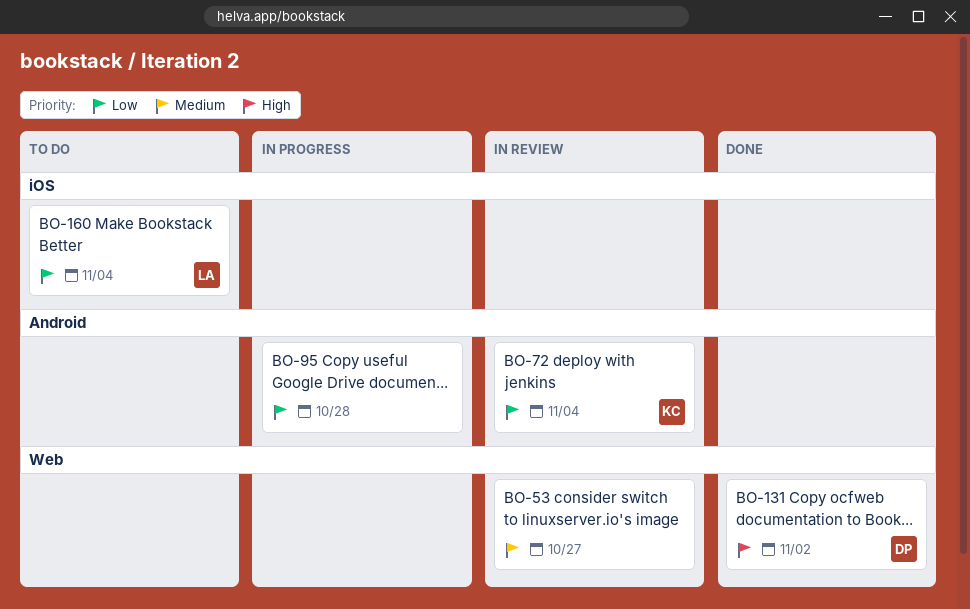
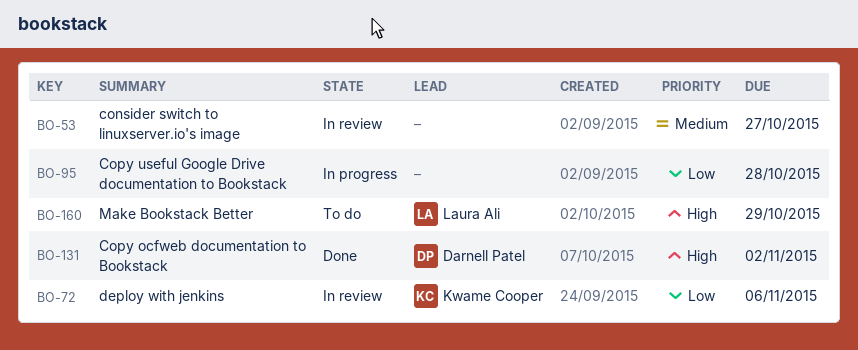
BO-72, due: Nov 4 -> Nov 6
BO-160, priority: Low -> High
BO-160, due: Nov 4 -> Oct 29

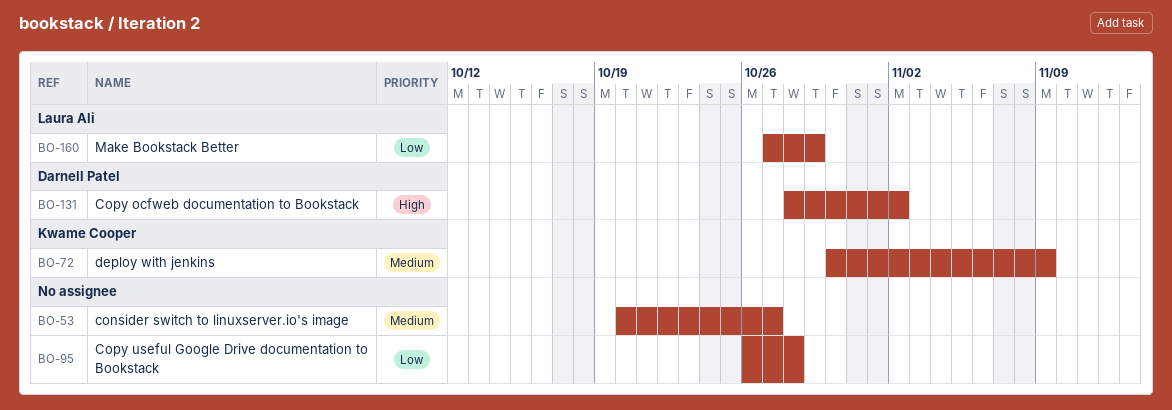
BO-72, priority: Low -> Medium
BO-72, due: Nov 6 -> Nov 9
BO-160, priority: High -> Low

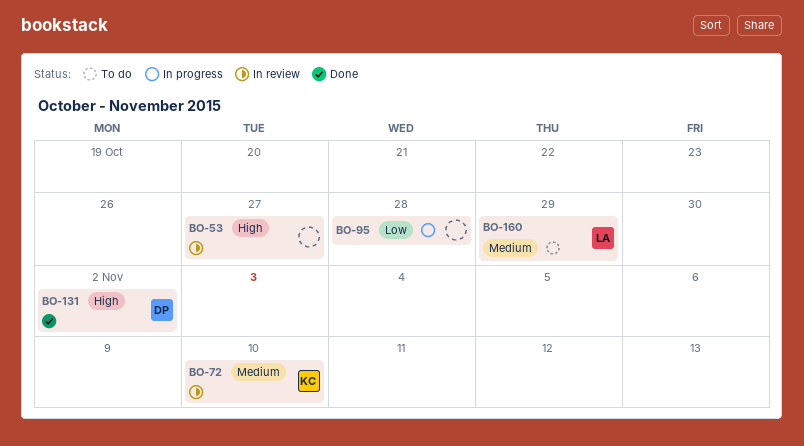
BO-53, priority: Medium -> High
BO-72, due: Nov 9 -> Nov 10
BO-160, priority: Low -> Medium

